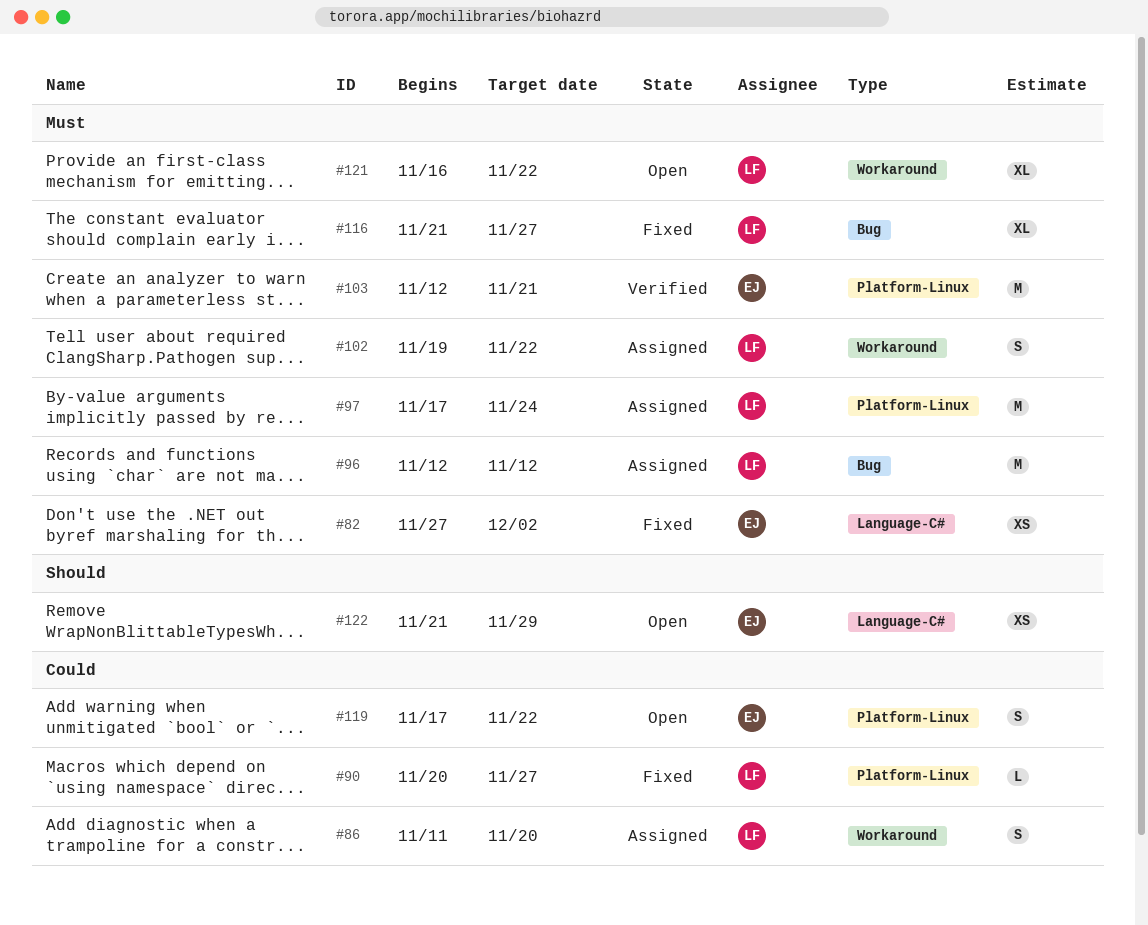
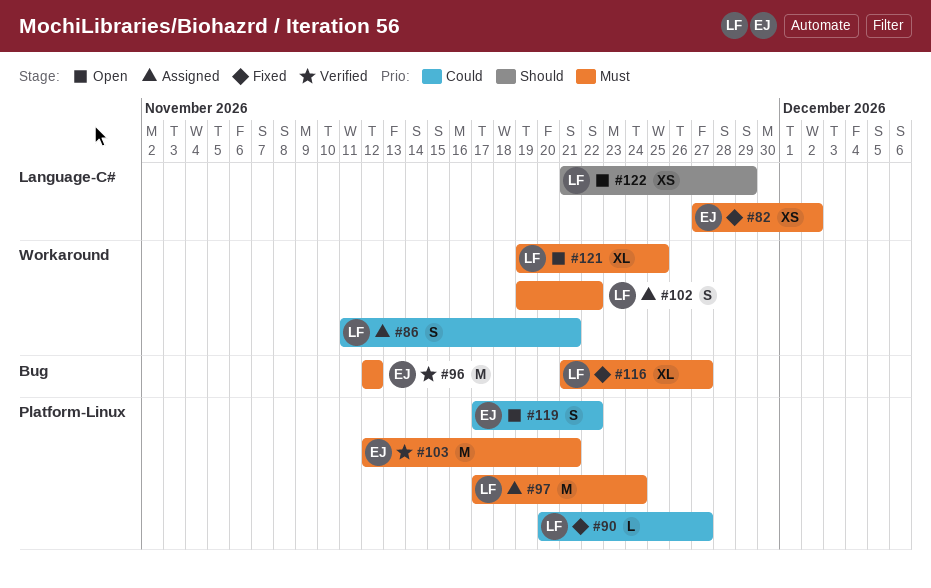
#86, due: Nov 20 -> Nov 21
#96, status: Assigned -> Verified
#96, owner: LF -> EJ
#121, start: Nov 16 -> Nov 19
#121, due: Nov 22 -> Nov 25
#122, owner: EJ -> LF

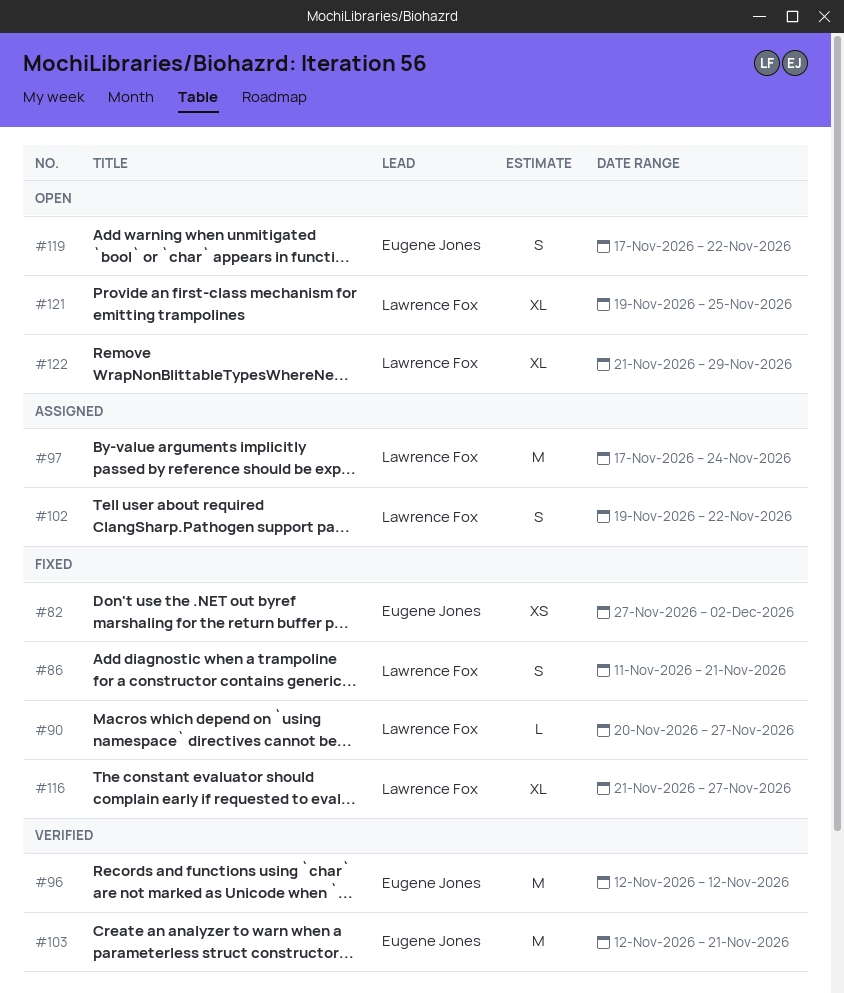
#86, status: Assigned -> Fixed
#122, estimate: XS -> XL

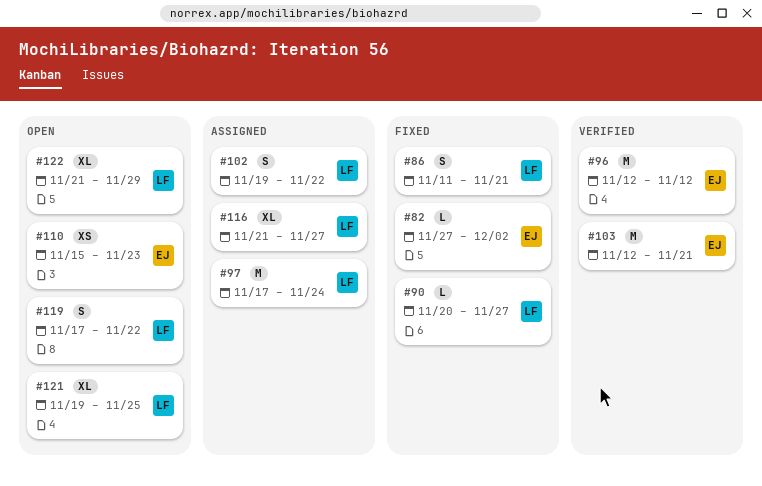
#82, estimate: XS -> L
#110: none -> present
#116, status: Fixed -> Assigned
#119, owner: Eugene Jones -> Lawrence Fox

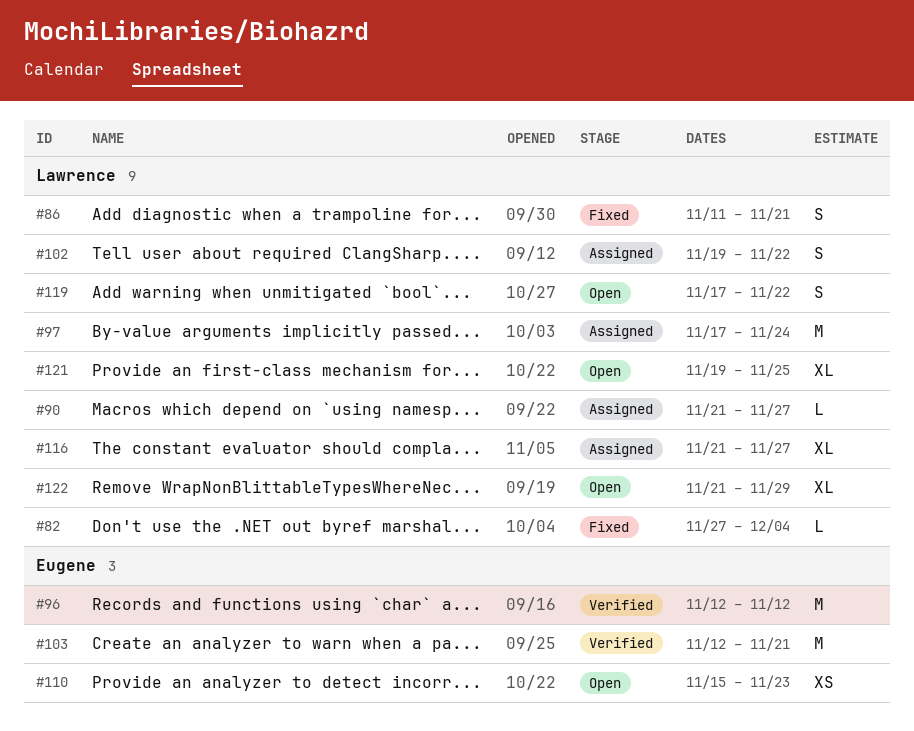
#82, owner: Eugene -> Lawrence
#82, due: Dec 2 -> Dec 4
#90, status: Fixed -> Assigned
#90, start: Nov 20 -> Nov 21

